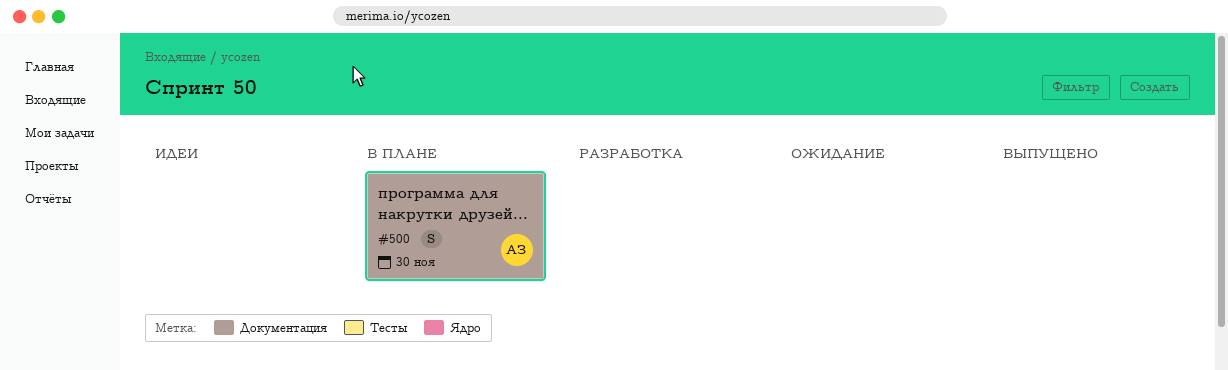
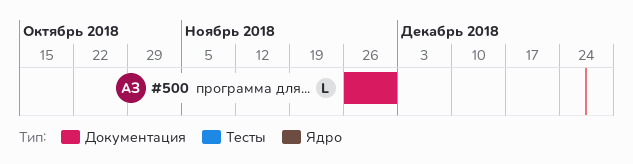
#500, estimate: S -> L

